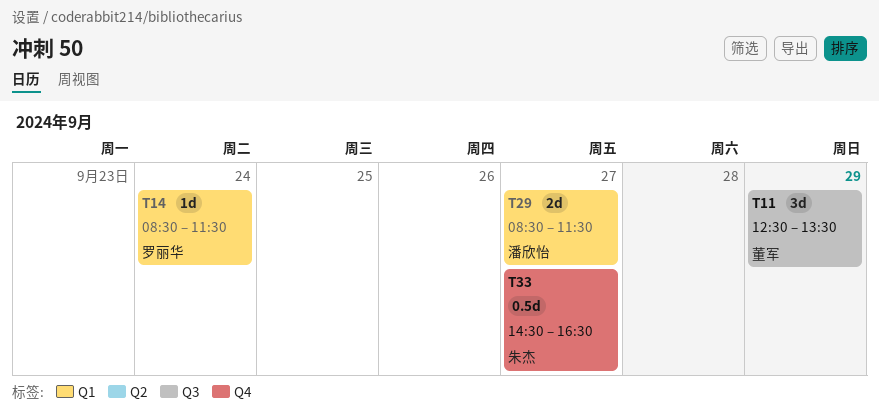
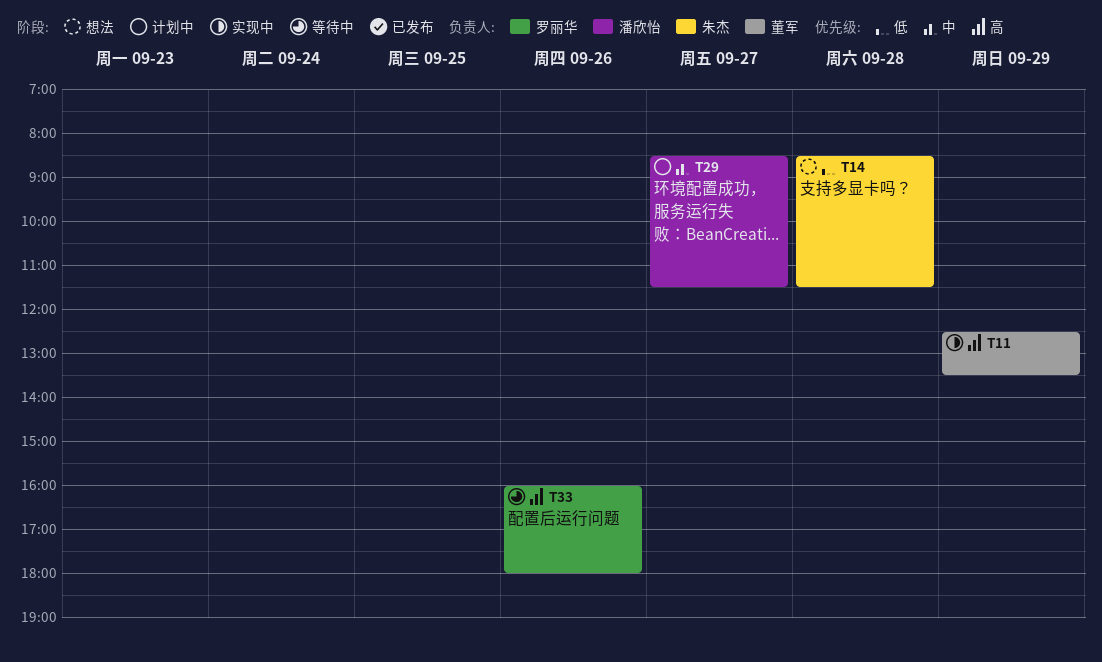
T14, owner: 罗丽华 -> 朱杰
T14, day: Sep 24 -> Sep 28
T33, owner: 朱杰 -> 罗丽华
T33, day: Sep 27 -> Sep 26
T33, begins: 14:30 -> 16:00
T33, ends: 16:30 -> 18:00

